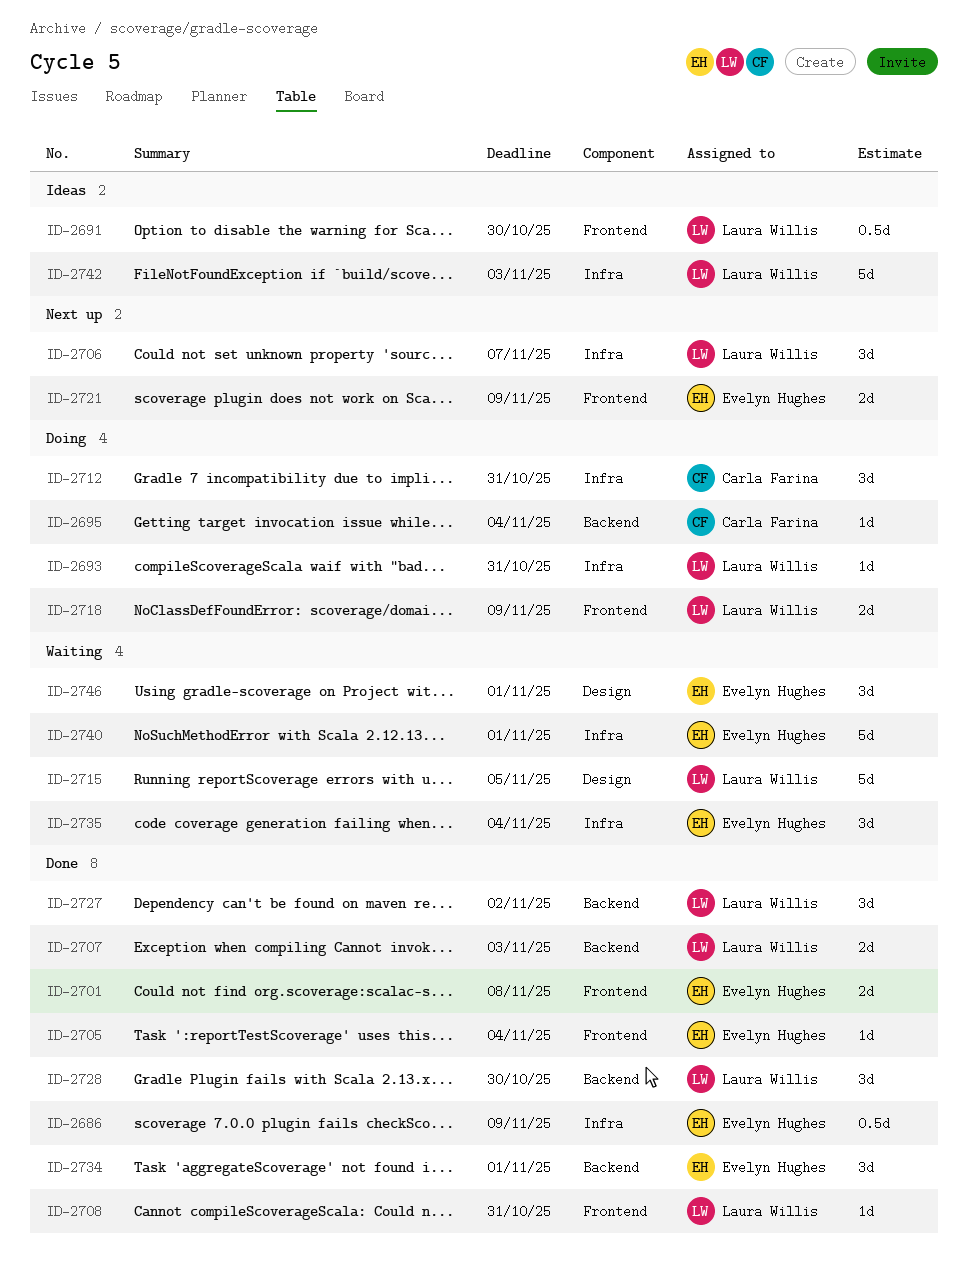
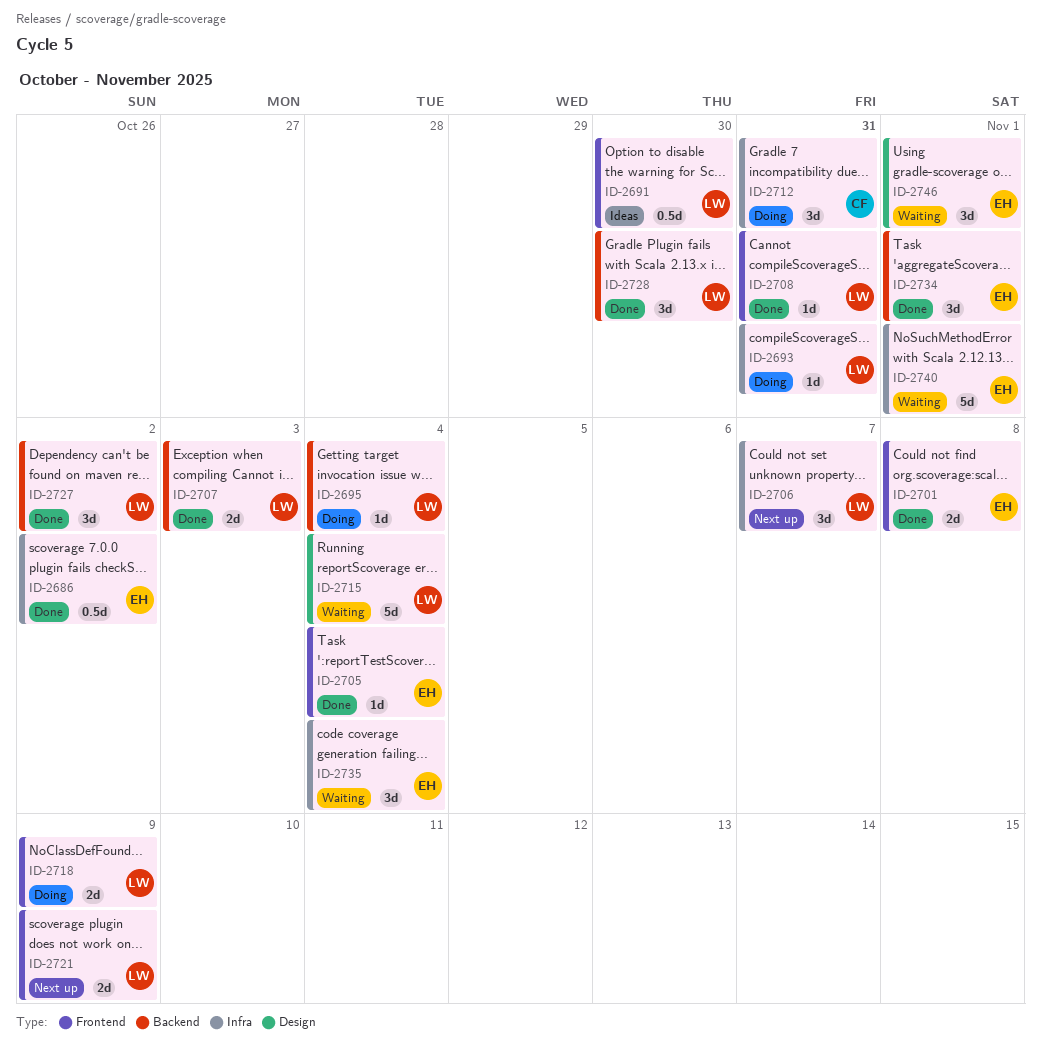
ID-2686, due: Nov 9 -> Nov 2
ID-2695, owner: Carla Farina -> Laura Willis
ID-2715, due: Nov 5 -> Nov 4
ID-2721, owner: Evelyn Hughes -> Laura Willis
ID-2742: present -> none

